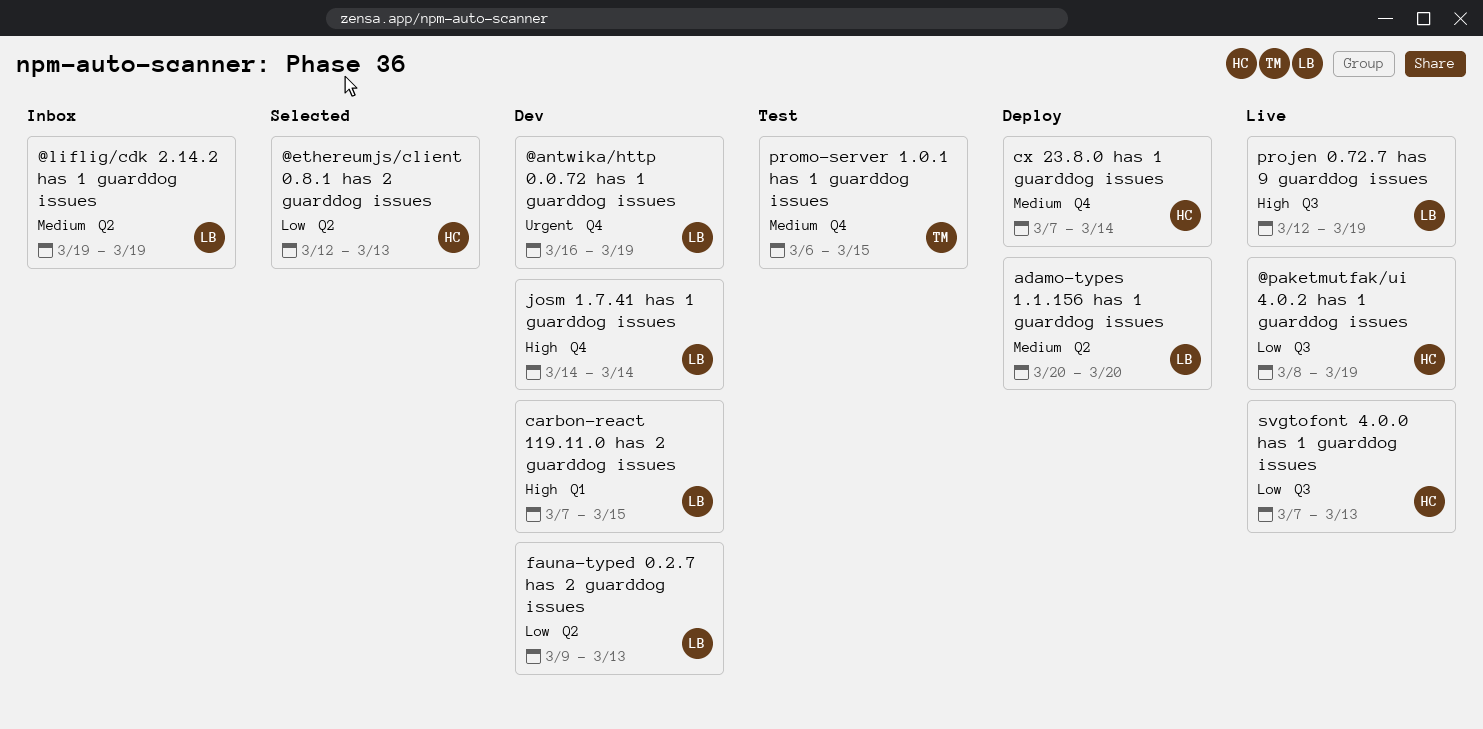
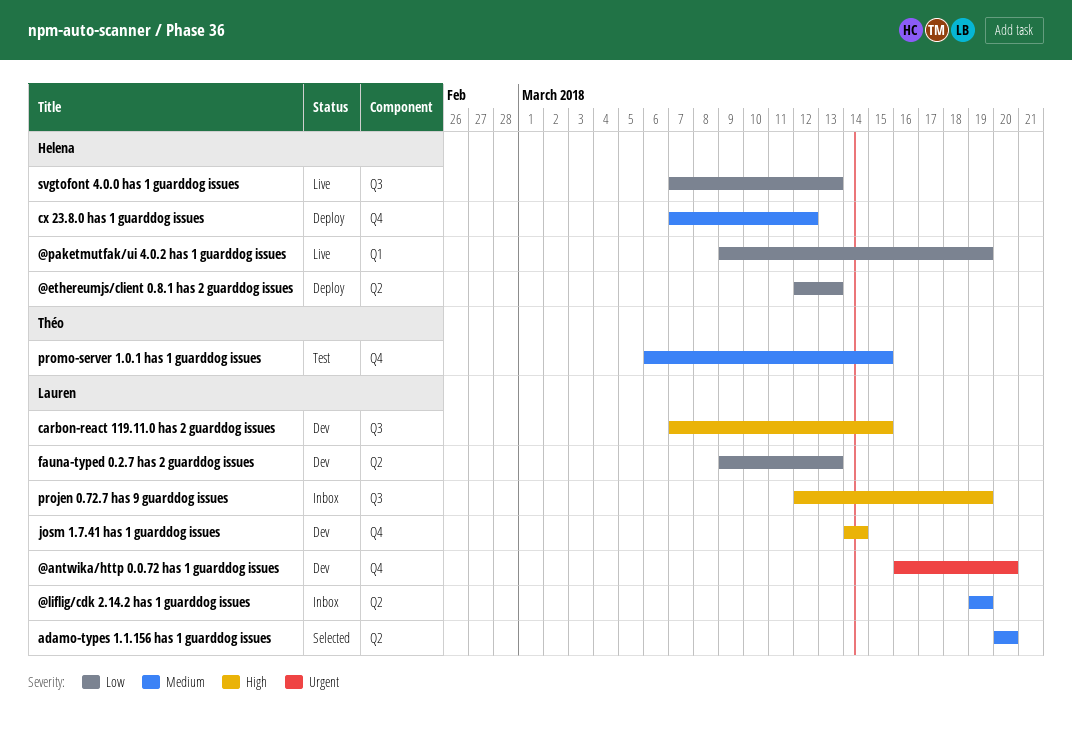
@antwika/http 0.0.72 has 1 guarddog issues, due: Mar 19 -> Mar 20
@ethereumjs/client 0.8.1 has 2 guarddog issues, status: Selected -> Deploy
@paketmutfak/ui 4.0.2 has 1 guarddog issues, label: Q3 -> Q1
@paketmutfak/ui 4.0.2 has 1 guarddog issues, start: Mar 8 -> Mar 9
adamo-types 1.1.156 has 1 guarddog issues, status: Deploy -> Selected
carbon-react 119.11.0 has 2 guarddog issues, label: Q1 -> Q3
cx 23.8.0 has 1 guarddog issues, due: Mar 14 -> Mar 12
projen 0.72.7 has 9 guarddog issues, status: Live -> Inbox

